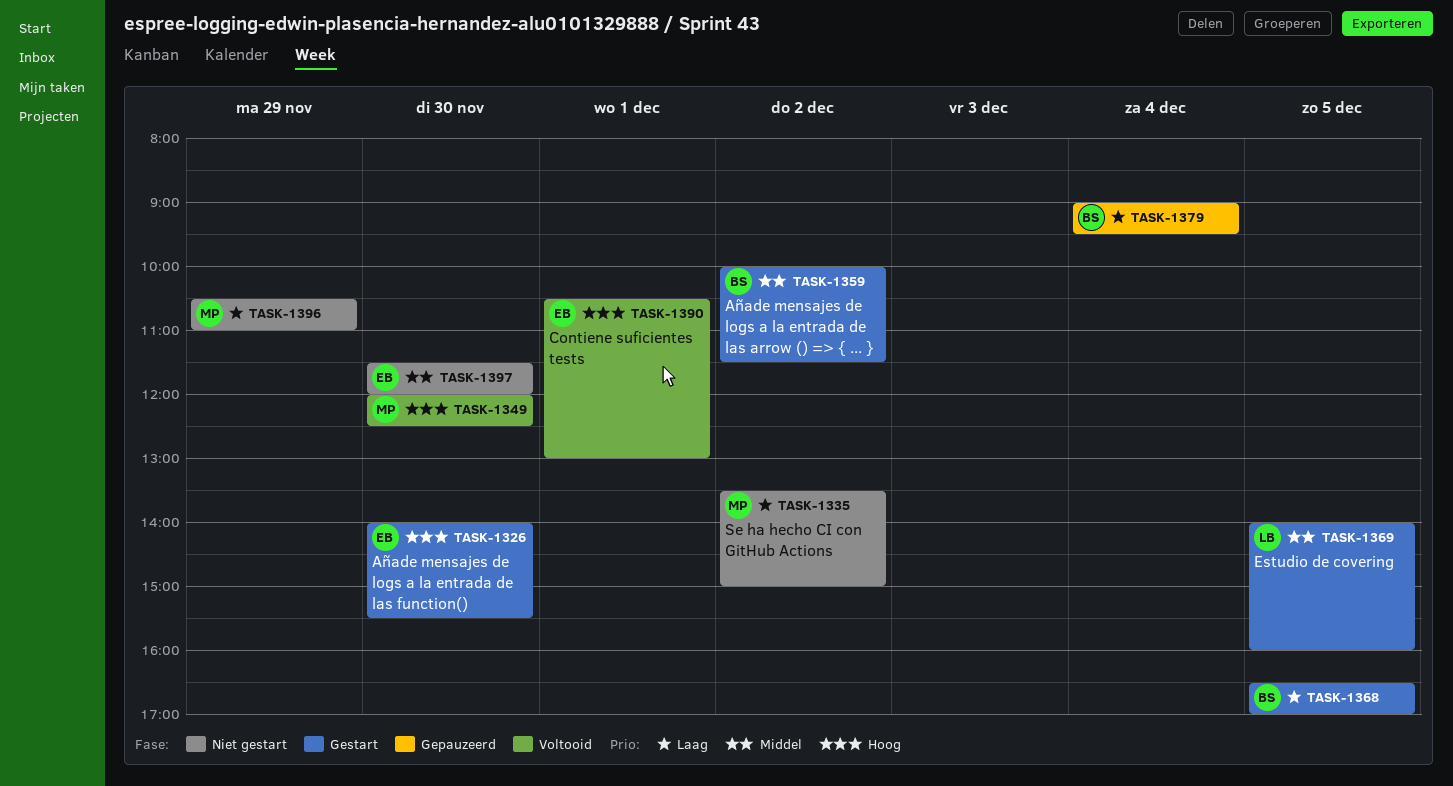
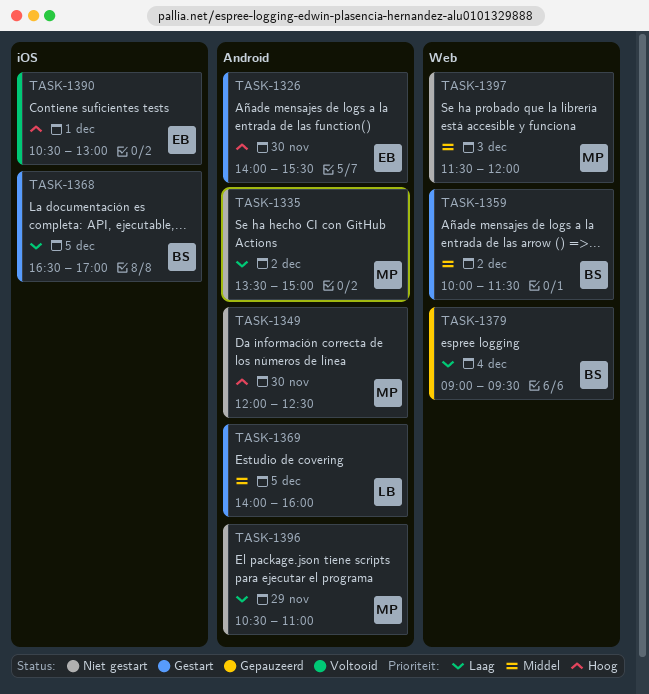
TASK-1349, status: Voltooid -> Niet gestart
TASK-1397, owner: EB -> MP
TASK-1397, day: Nov 30 -> Dec 3

